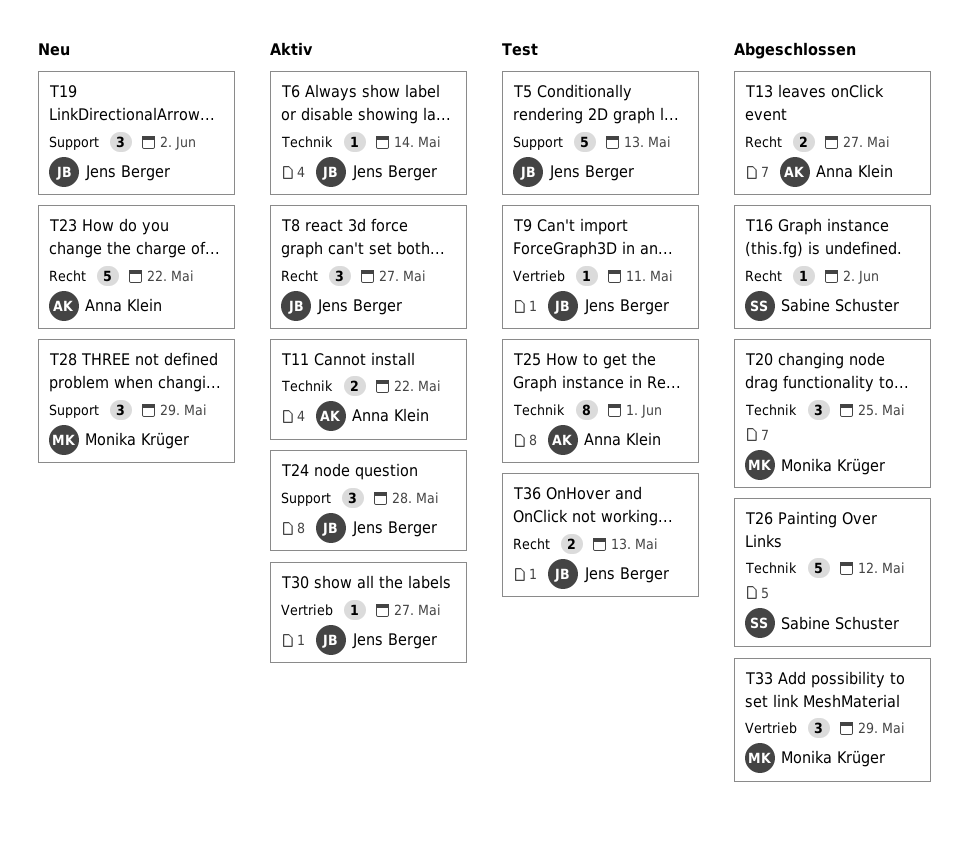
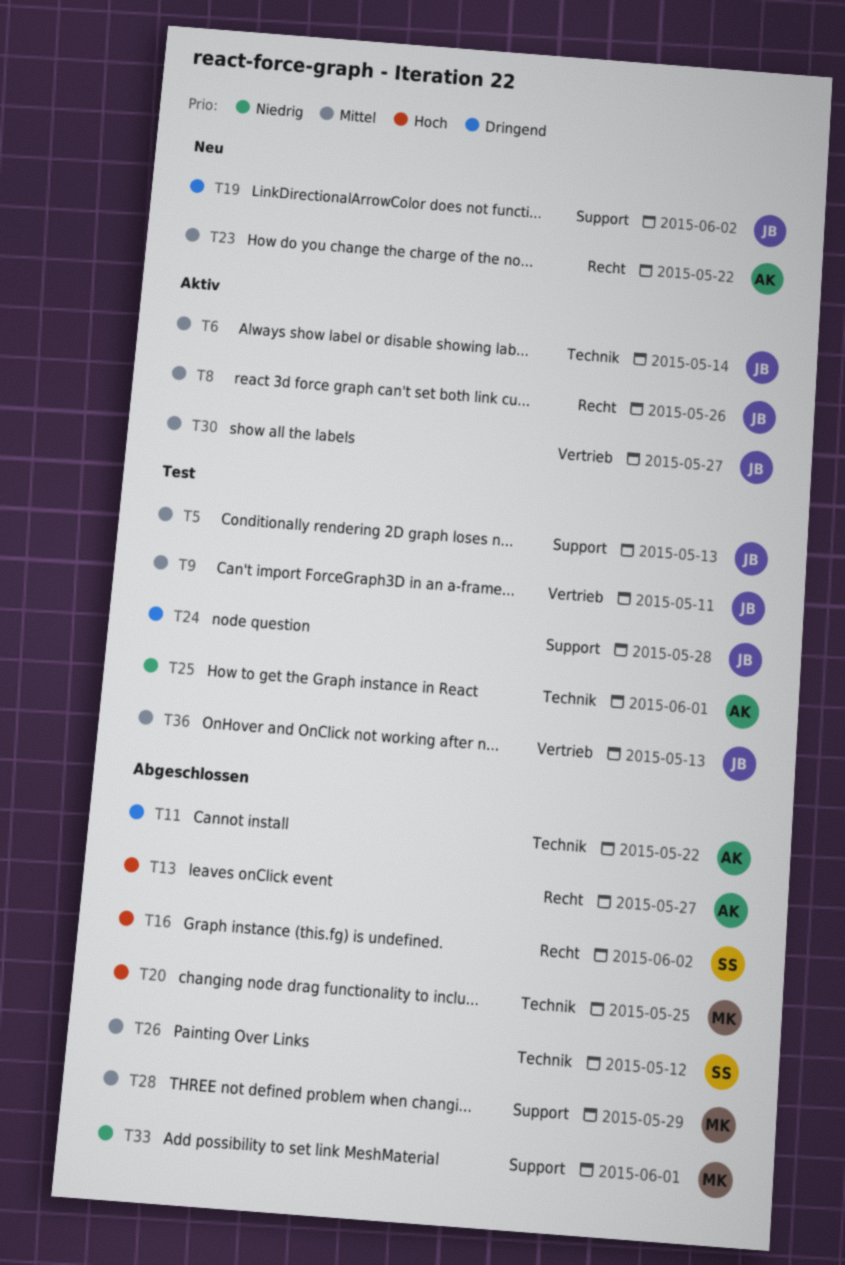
T8, due: May 27 -> May 26
T11, status: Aktiv -> Abgeschlossen
T24, status: Aktiv -> Test
T28, status: Neu -> Abgeschlossen
T33, label: Vertrieb -> Support
T33, due: May 29 -> Jun 1
T36, label: Recht -> Vertrieb

